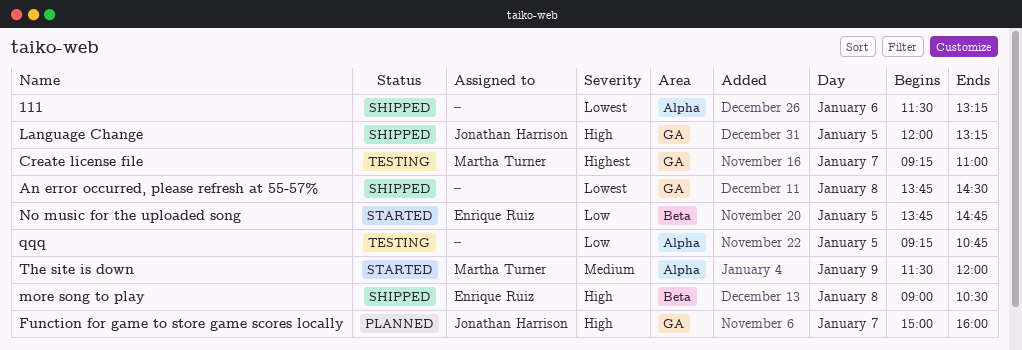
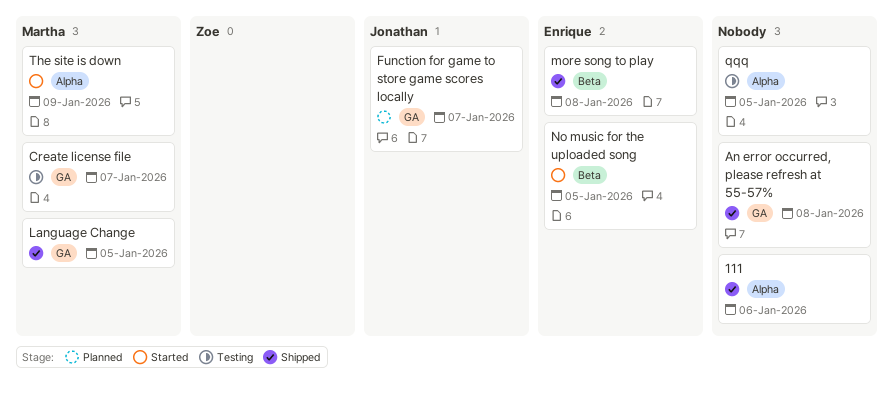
Language Change, owner: Jonathan Harrison -> Martha Turner

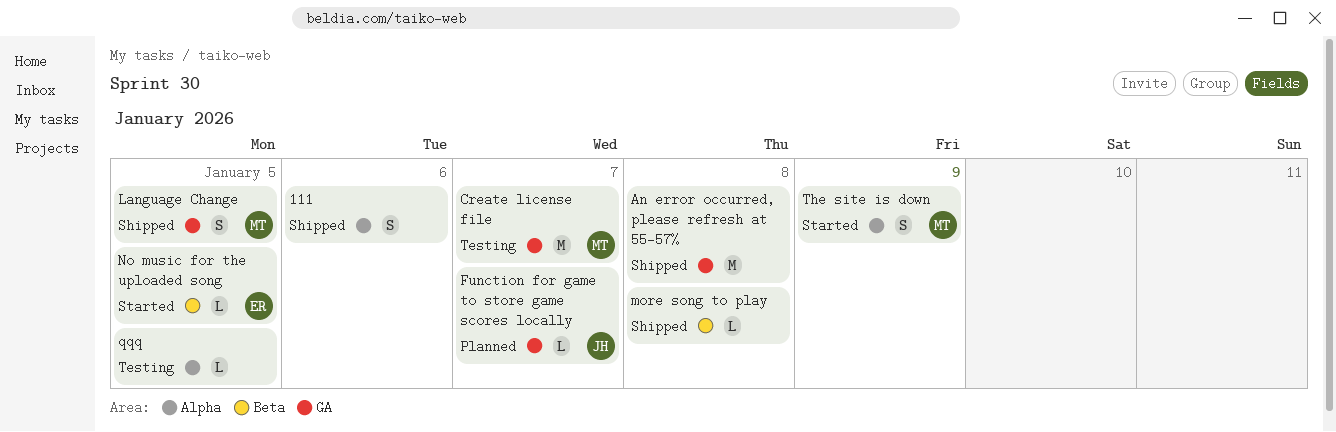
more song to play, owner: Enrique -> none

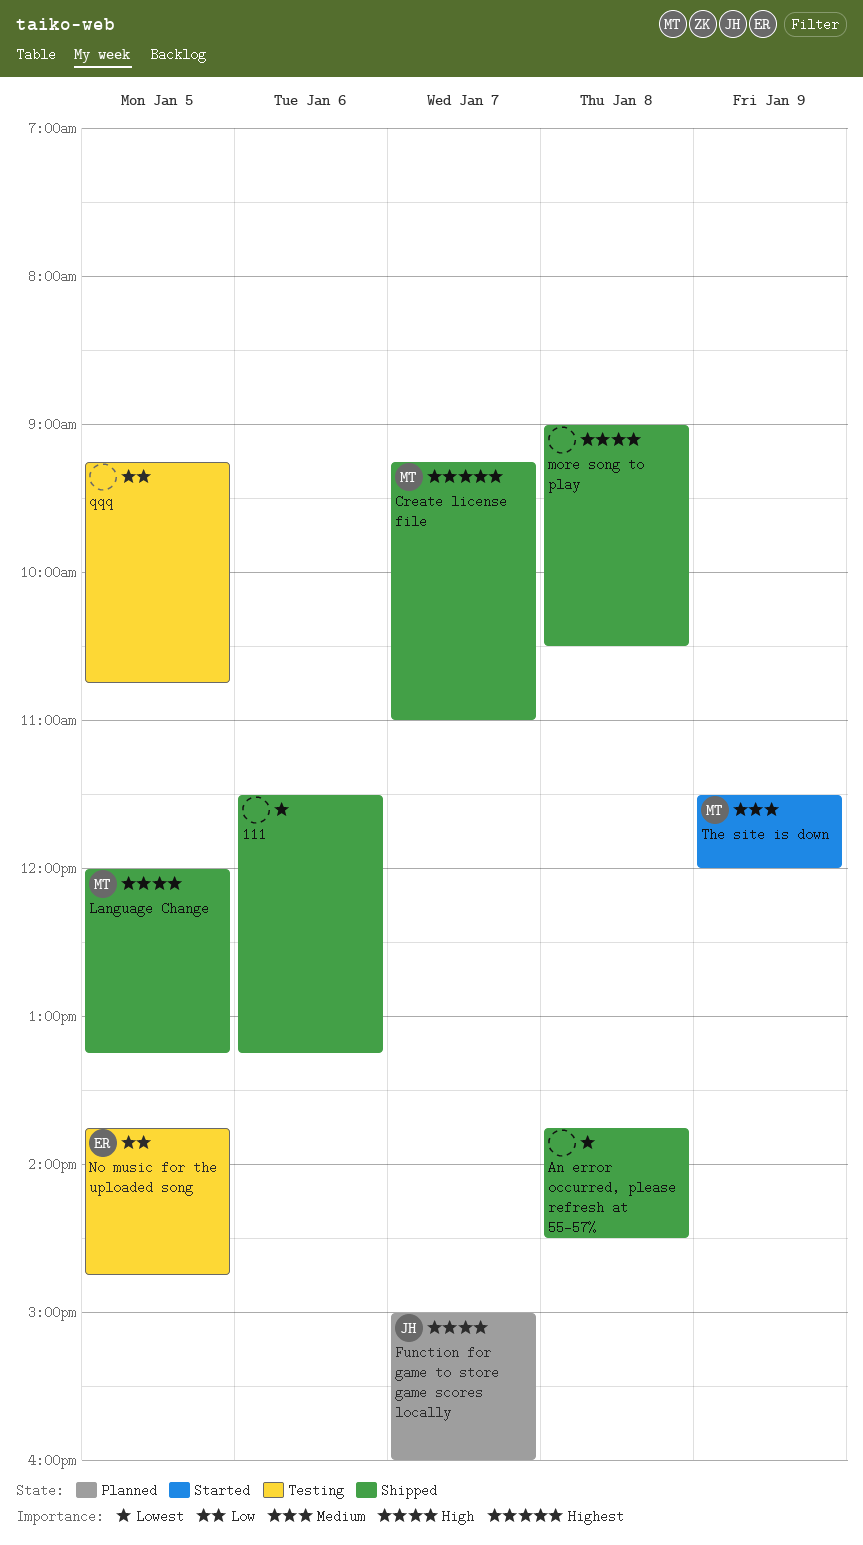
Create license file, status: Testing -> Shipped
No music for the uploaded song, status: Started -> Testing

